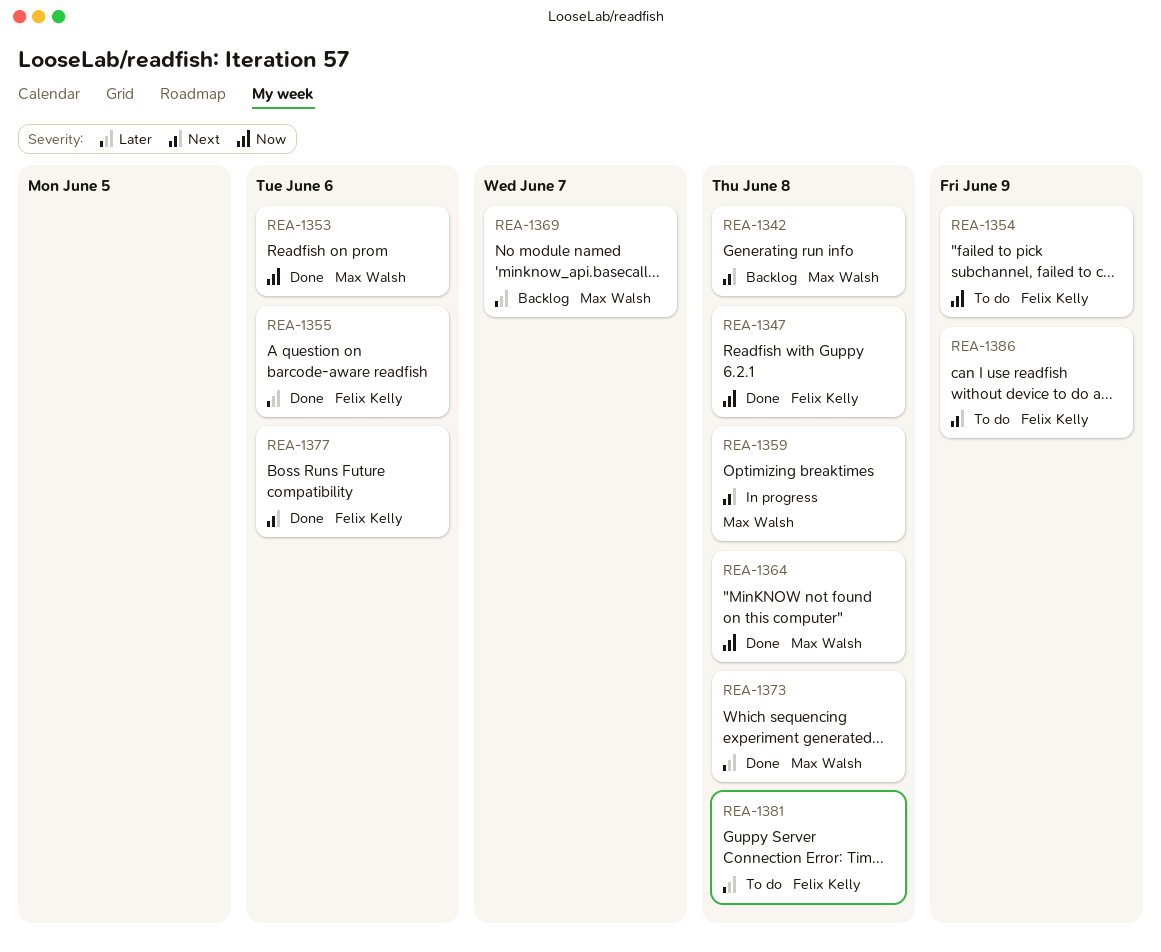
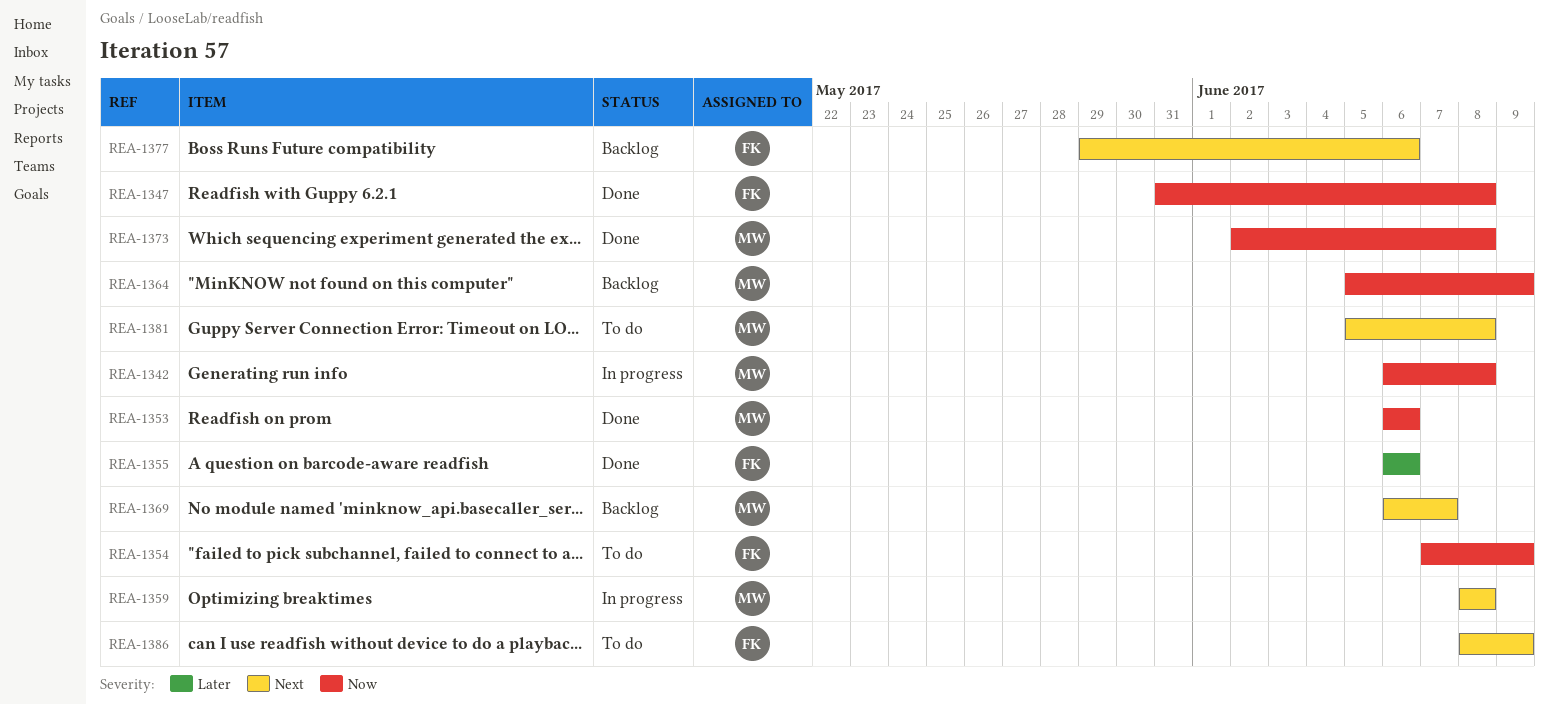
REA-1342, status: Backlog -> In progress
REA-1342, priority: Next -> Now
REA-1364, status: Done -> Backlog
REA-1364, due: Jun 8 -> Jun 9
REA-1369, priority: Later -> Next
REA-1373, priority: Later -> Now
REA-1377, status: Done -> Backlog
REA-1381, owner: Felix Kelly -> Max Walsh
REA-1381, priority: Later -> Next

